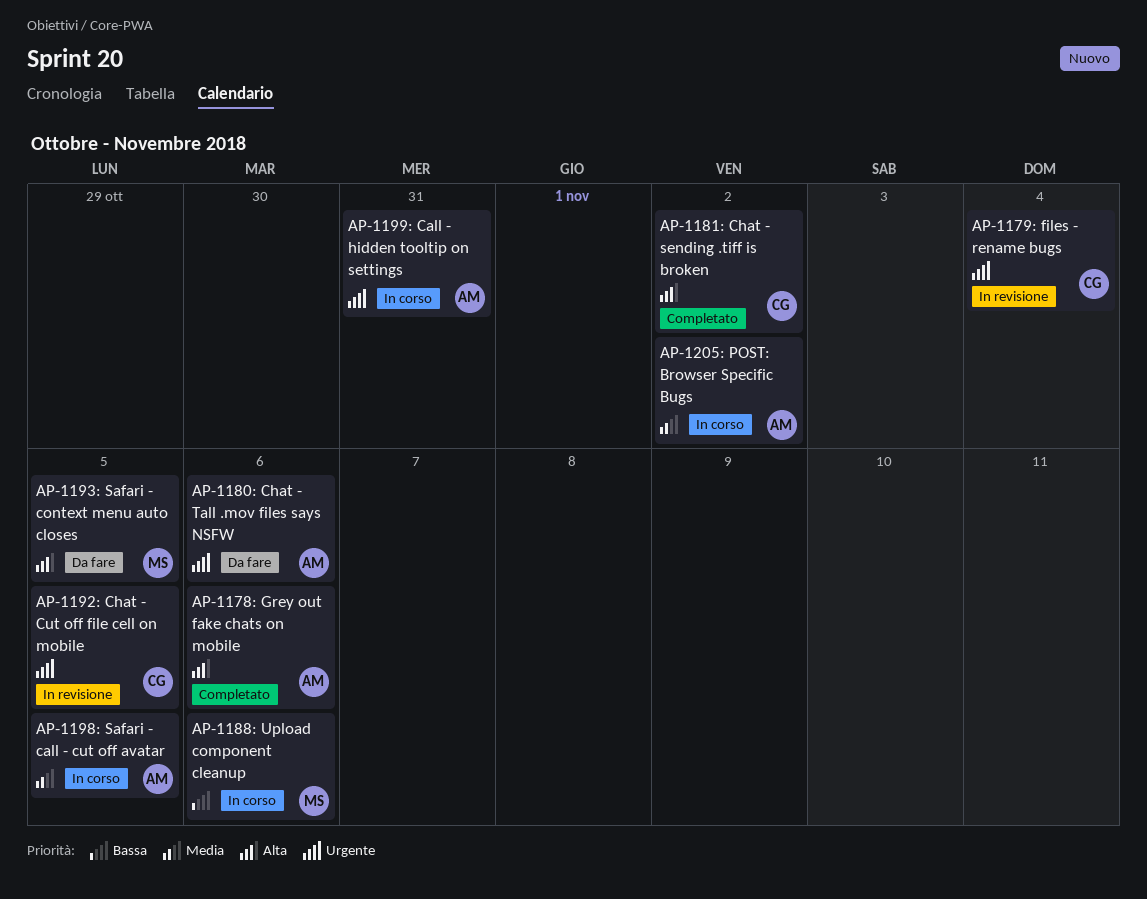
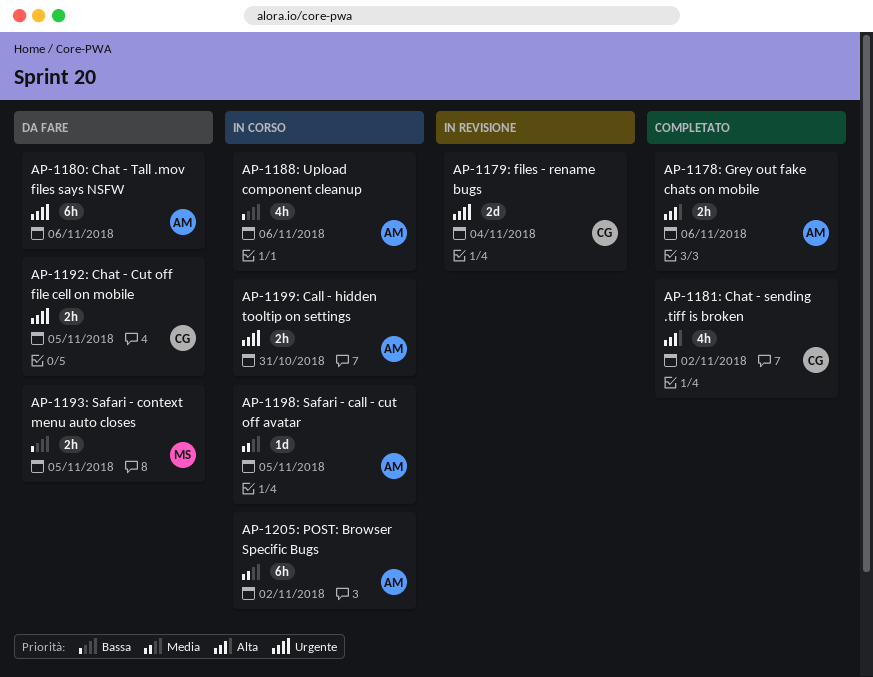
AP-1188: Upload component cleanup, owner: MS -> AM
AP-1192: Chat - Cut off file cell on mobile, status: In revisione -> Da fare
AP-1193: Safari - context menu auto closes, priority: Alta -> Bassa

